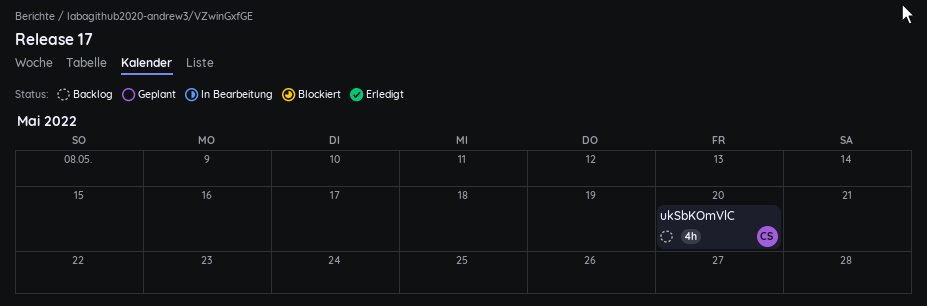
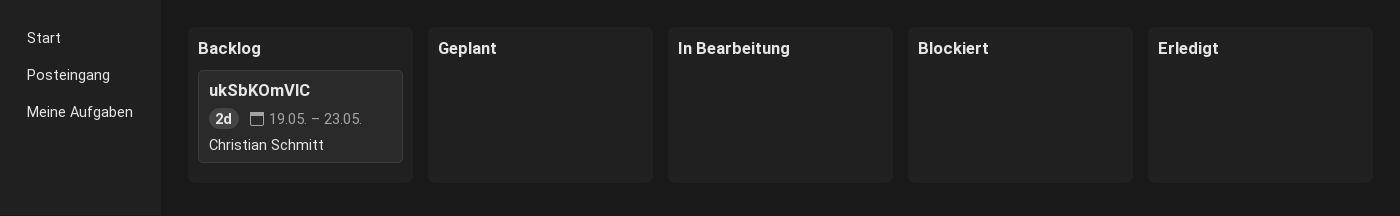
ukSbKOmVlC, estimate: 4h -> 2d
ukSbKOmVlC, due: May 20 -> May 23

